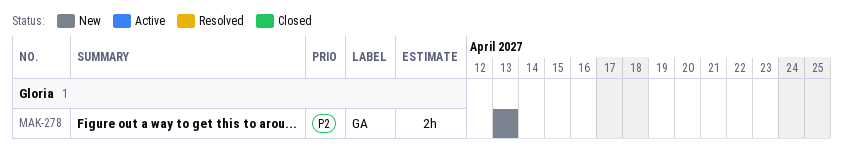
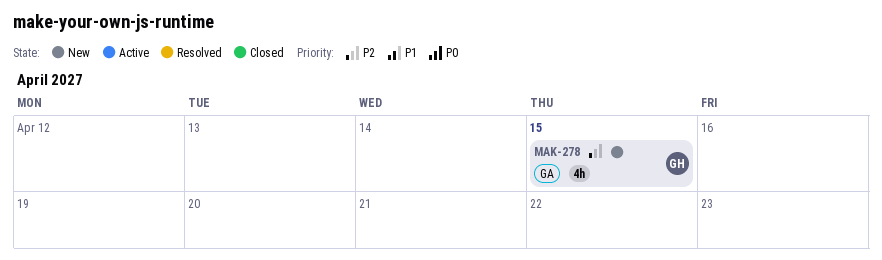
MAK-278, estimate: 2h -> 4h
MAK-278, due: Apr 13 -> Apr 15

